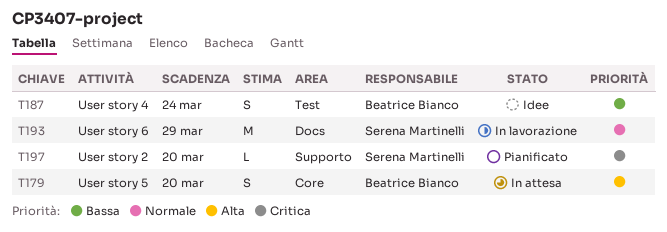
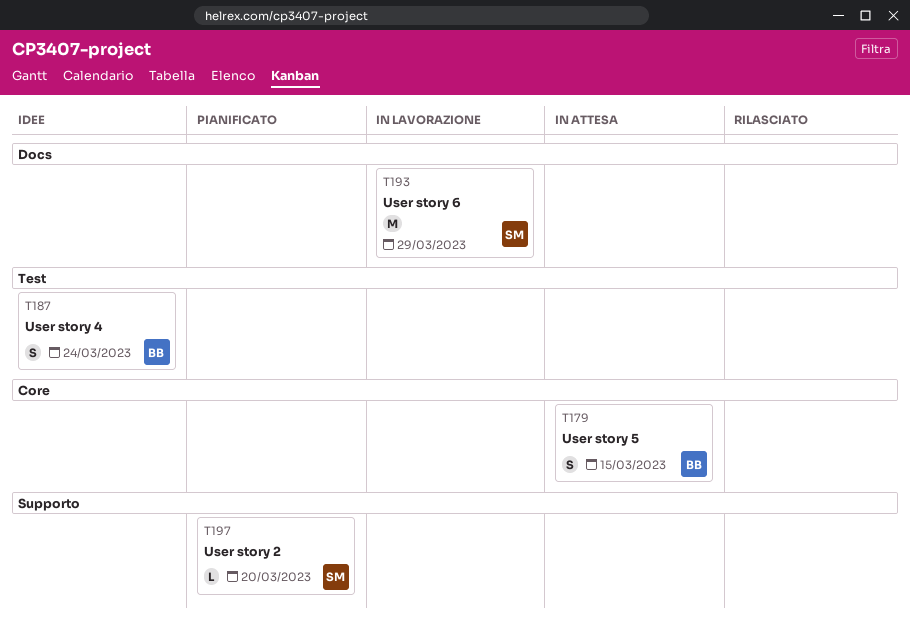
T179, due: Mar 20 -> Mar 15

